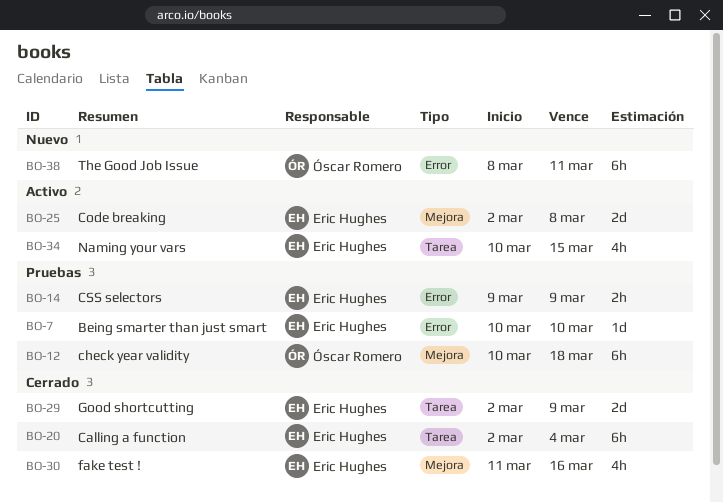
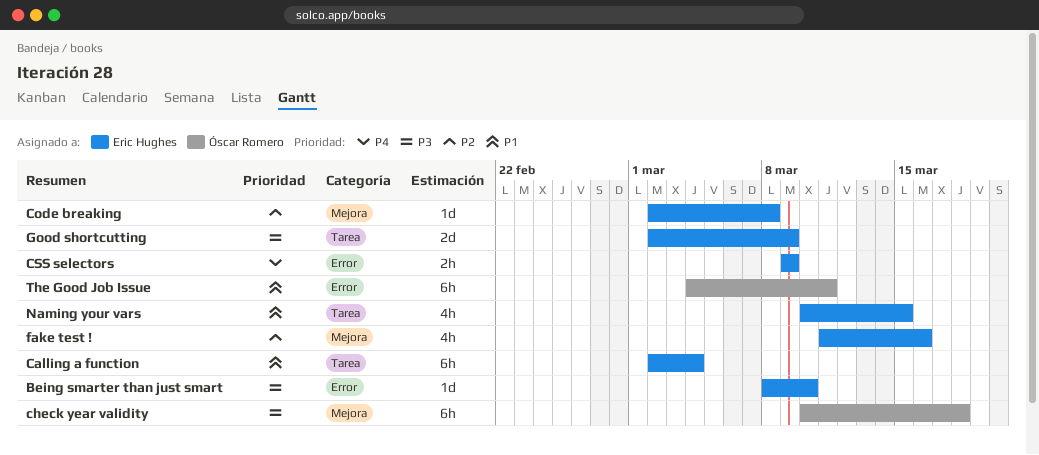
Being smarter than just smart, start: Mar 10 -> Mar 8
Code breaking, estimate: 2d -> 1d
The Good Job Issue, start: Mar 8 -> Mar 4

